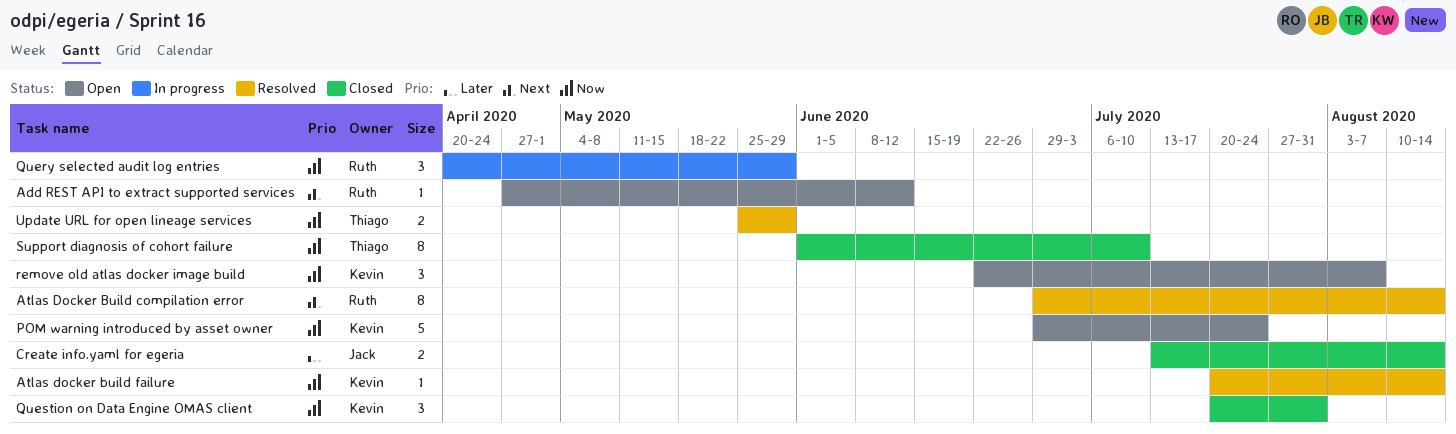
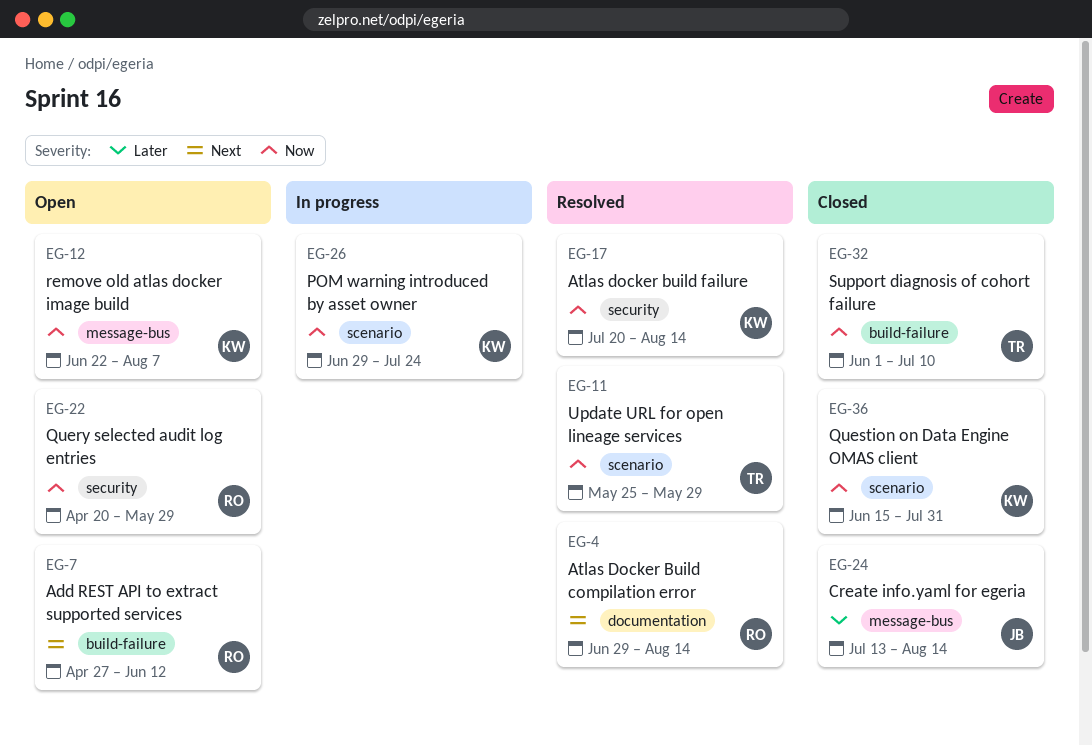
POM warning introduced by asset owner, status: Open -> In progress
Query selected audit log entries, status: In progress -> Open
Question on Data Engine OMAS client, start: Jul 20 -> Jun 15

